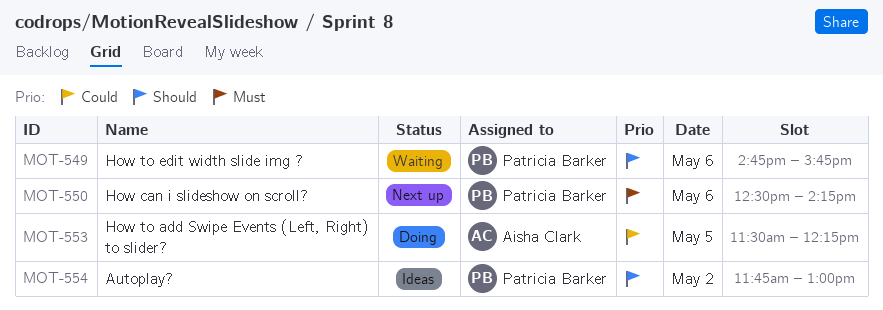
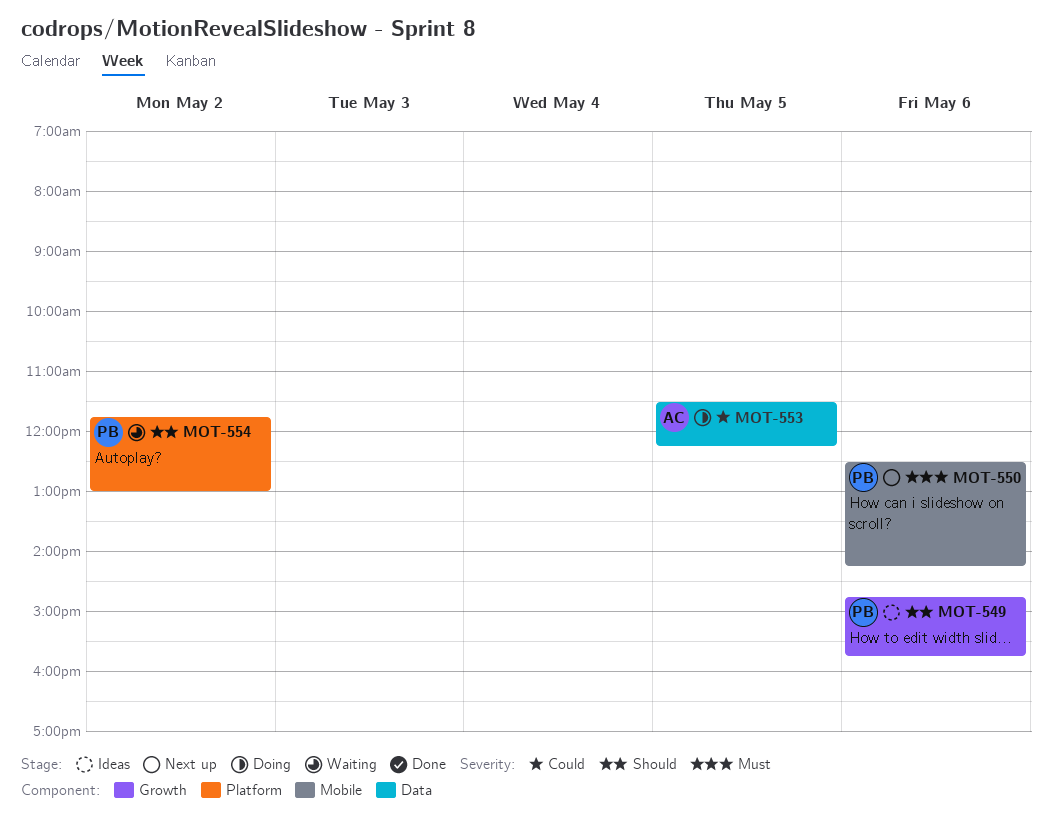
MOT-549, status: Waiting -> Ideas
MOT-554, status: Ideas -> Waiting

